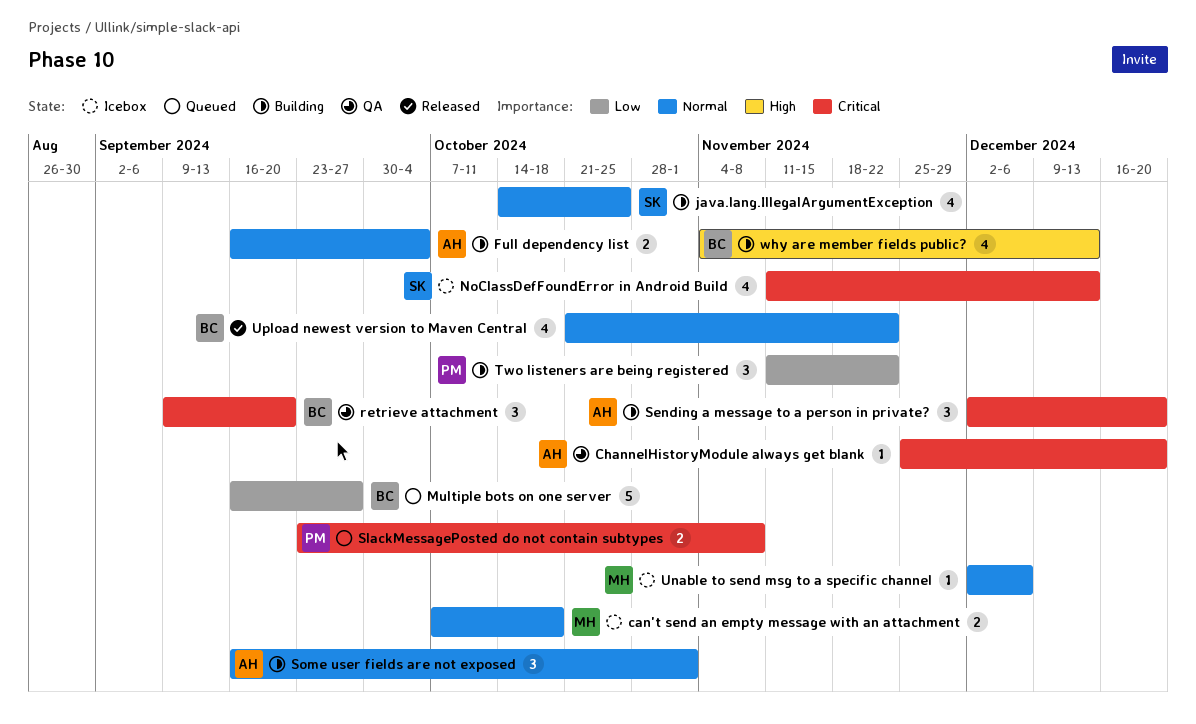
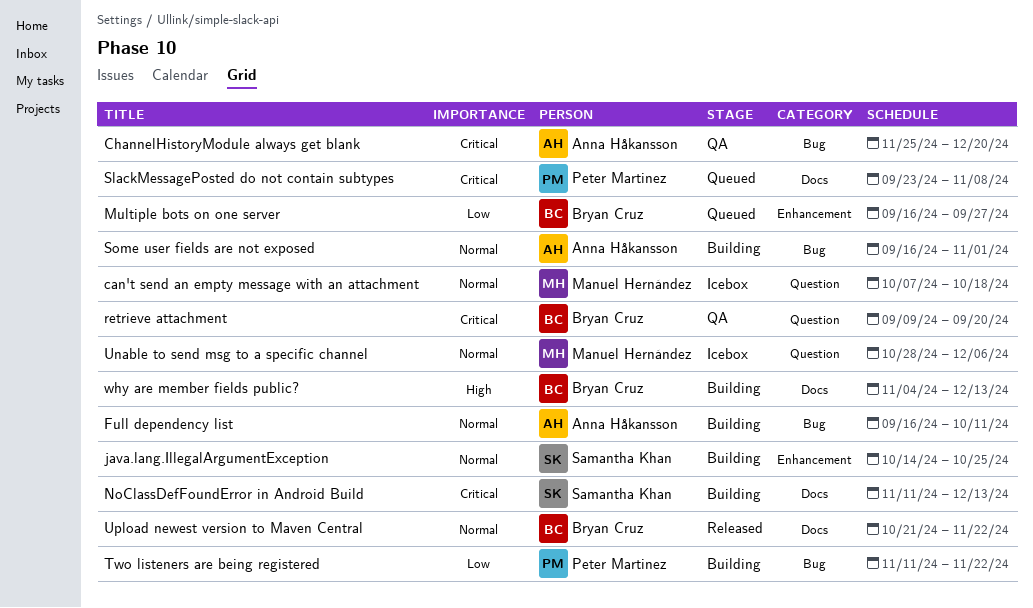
Full dependency list, due: Oct 4 -> Oct 11
NoClassDefFoundError in Android Build, status: Icebox -> Building
Sending a message to a person in private?: present -> none
Unable to send msg to a specific channel, start: Dec 2 -> Oct 28

